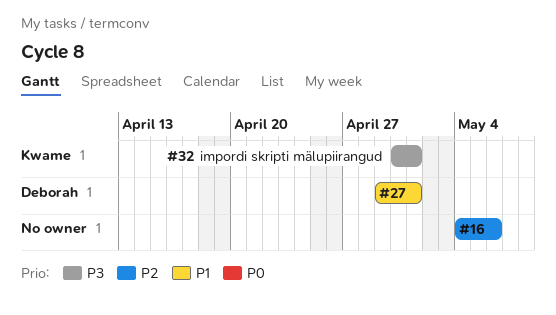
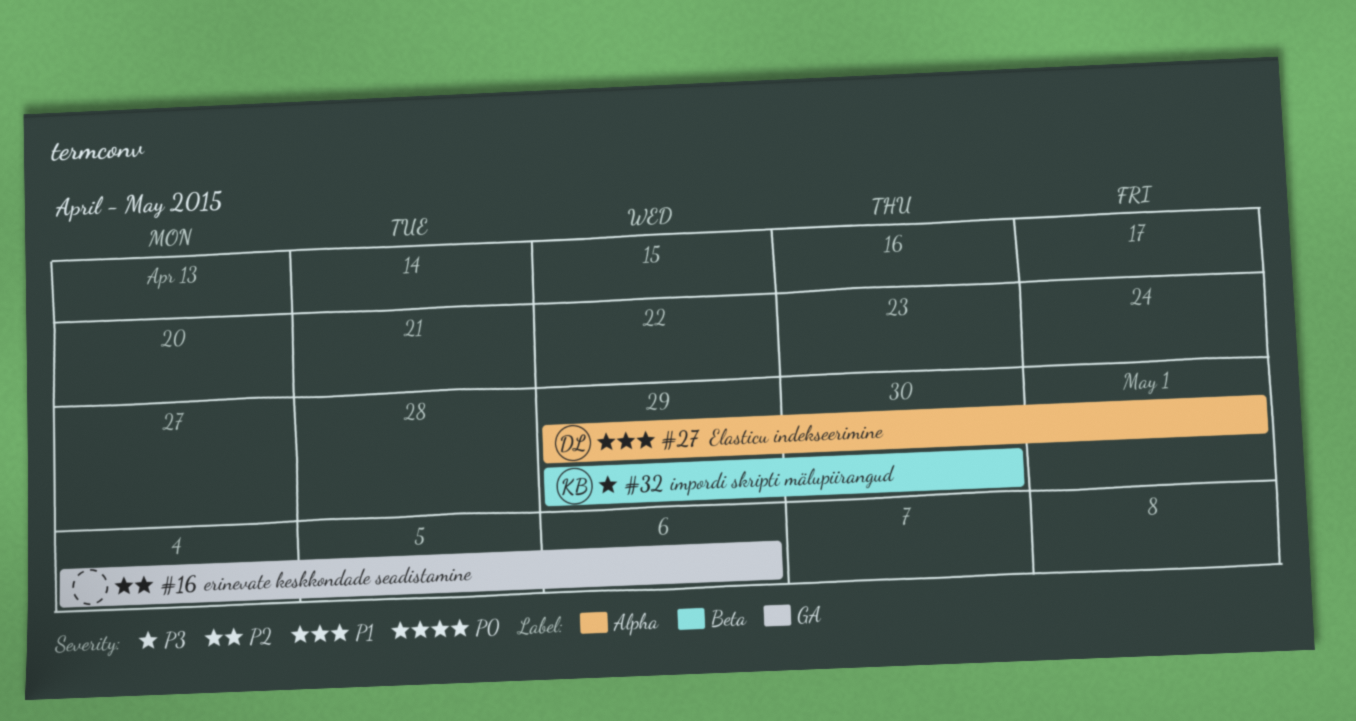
#32, start: Apr 30 -> Apr 29
#32, due: May 1 -> Apr 30

